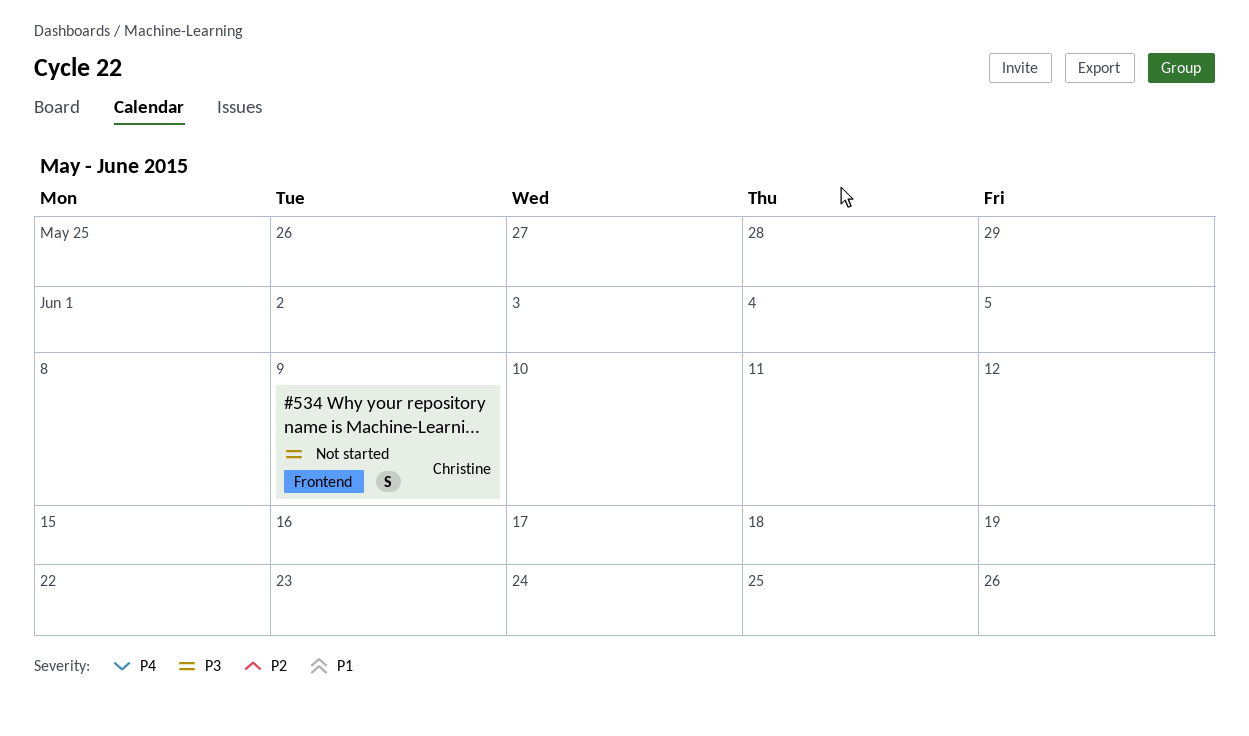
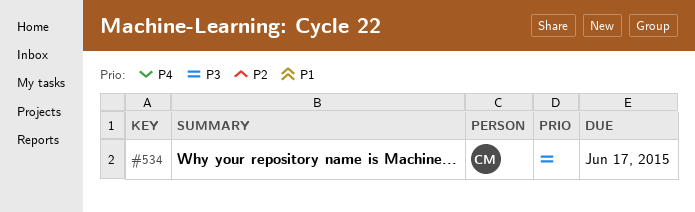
#534, due: Jun 9 -> Jun 17

